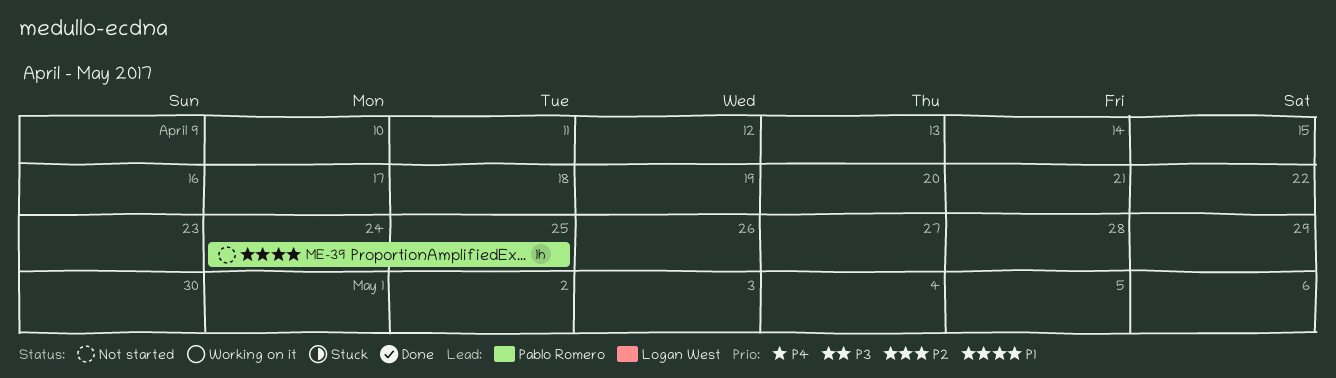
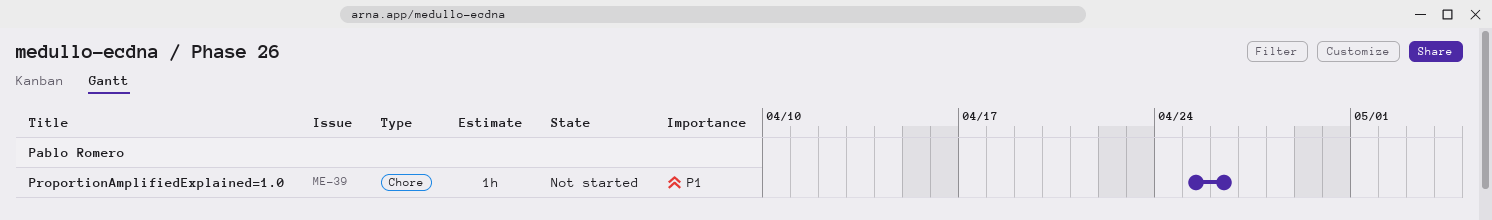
ME-39, start: Apr 24 -> Apr 25
ME-39, due: Apr 25 -> Apr 26

